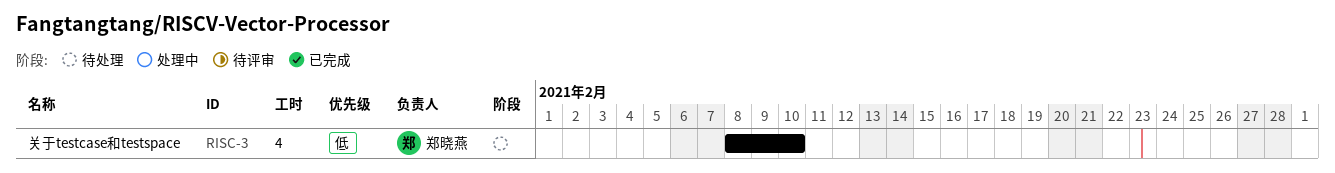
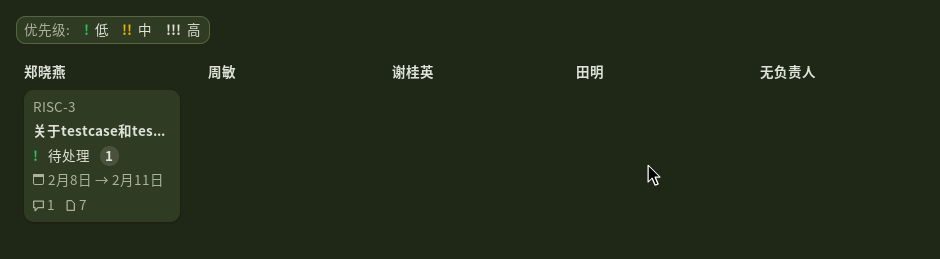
RISC-3, estimate: 4 -> 1
RISC-3, due: Feb 10 -> Feb 11

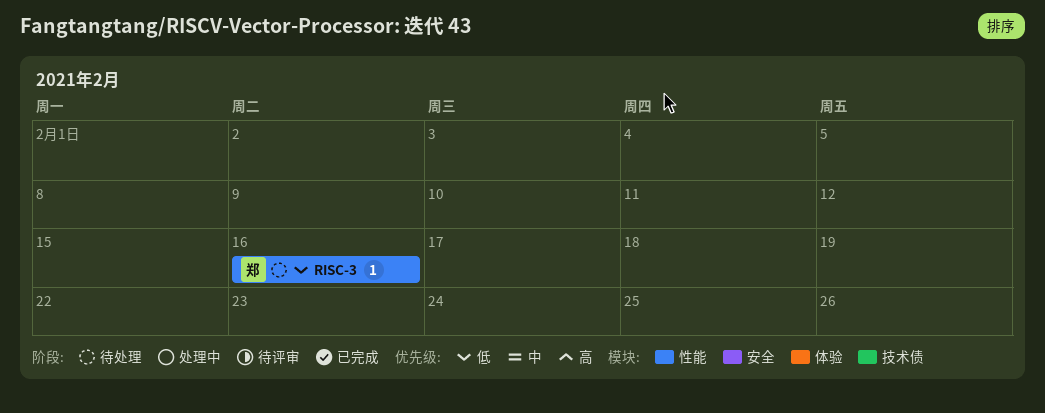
RISC-3, start: Feb 8 -> Feb 16
RISC-3, due: Feb 11 -> Feb 16

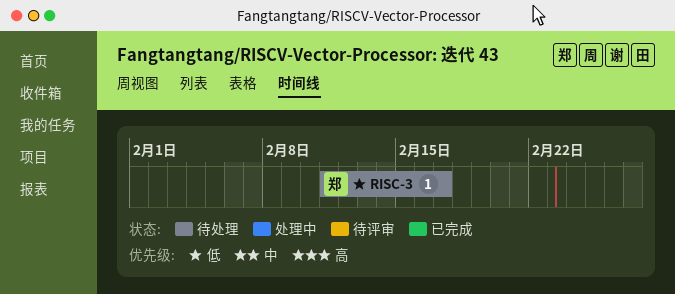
RISC-3, start: Feb 16 -> Feb 11
RISC-3, due: Feb 16 -> Feb 17

